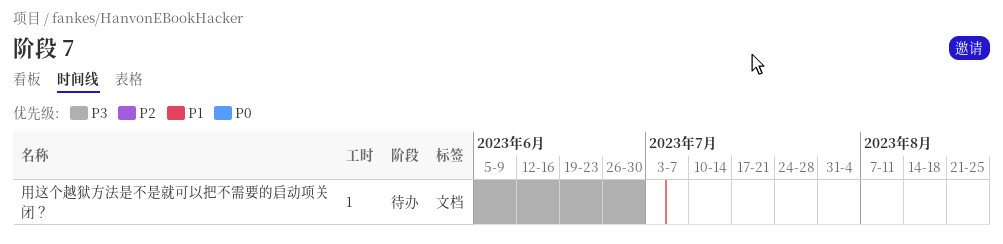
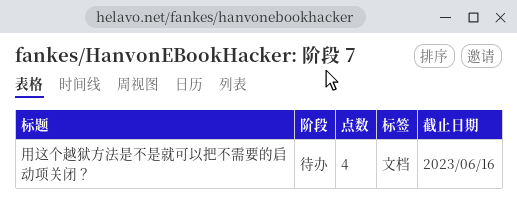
用这个越狱方法是不是就可以把不需要的启动项关闭？, estimate: 1 -> 4
用这个越狱方法是不是就可以把不需要的启动项关闭？, due: Jun 30 -> Jun 16

